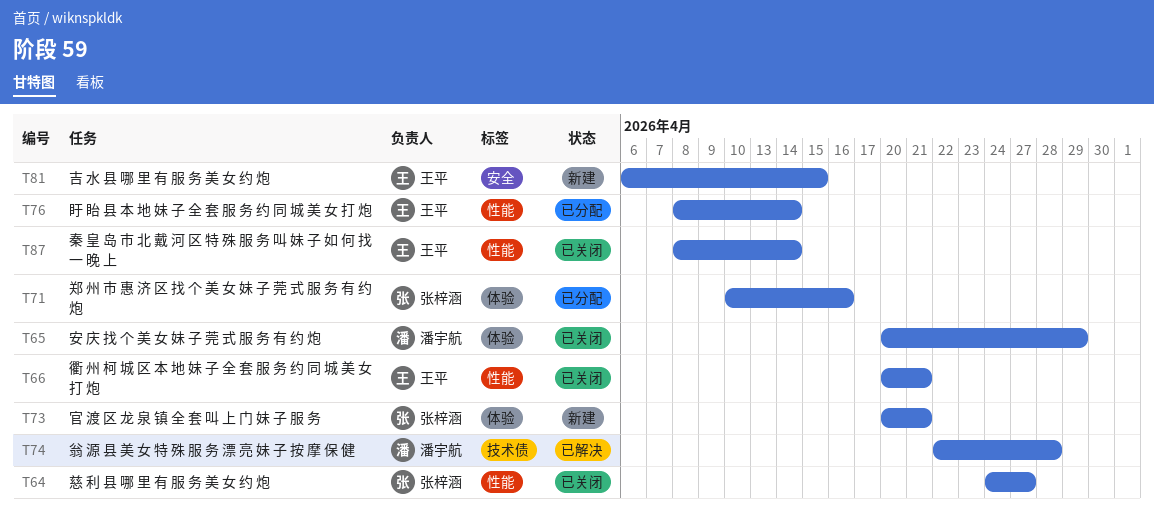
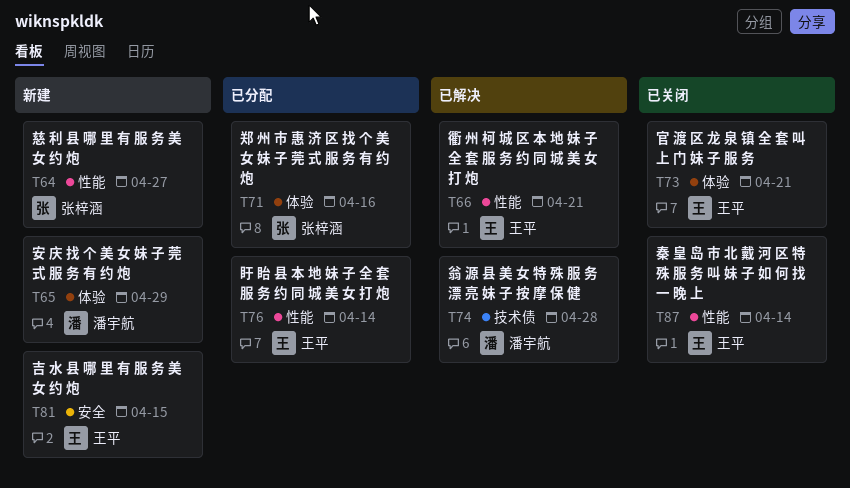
T64, status: 已关闭 -> 新建
T65, status: 已关闭 -> 新建
T66, status: 已关闭 -> 已解决
T73, status: 新建 -> 已关闭
T73, owner: 张梓涵 -> 王平

